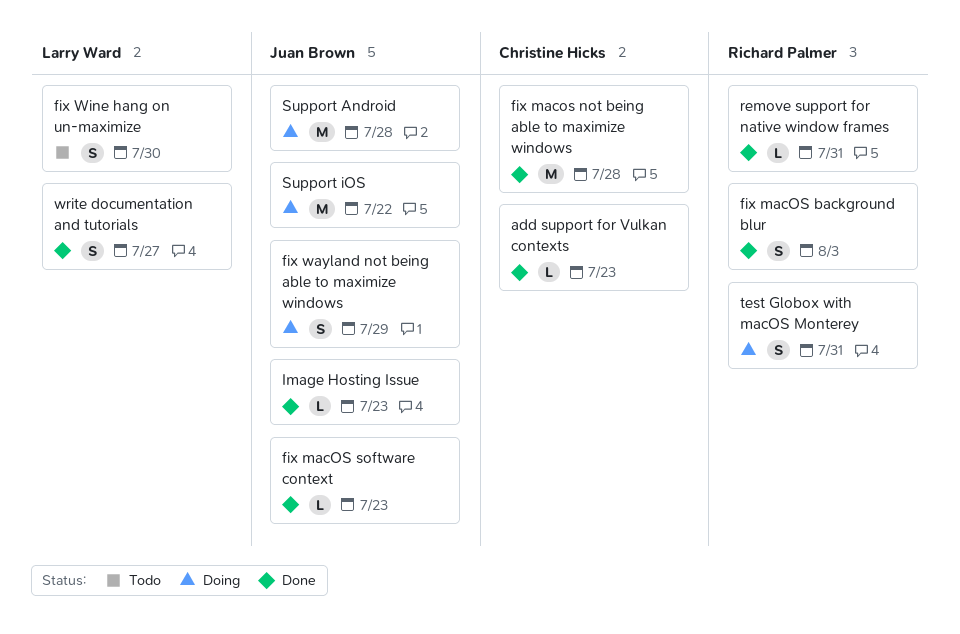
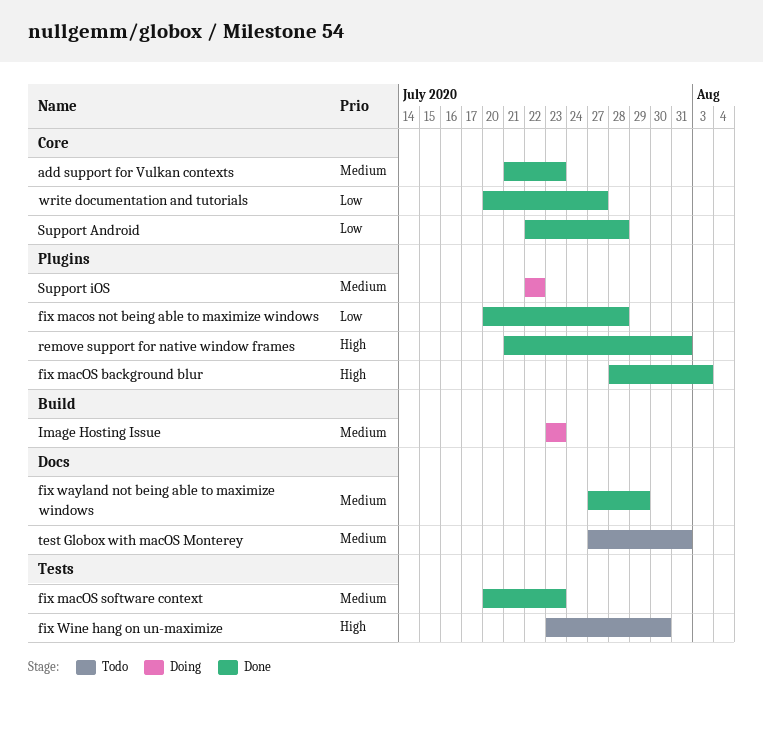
fix wayland not being able to maximize windows, status: Doing -> Done
Image Hosting Issue, status: Done -> Doing
Support Android, status: Doing -> Done
test Globox with macOS Monterey, status: Doing -> Todo

